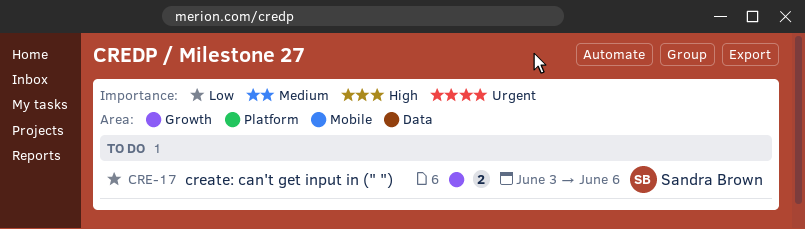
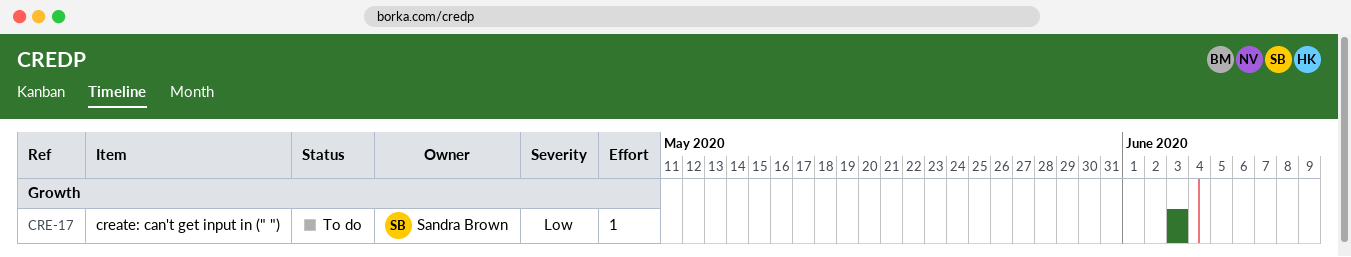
CRE-17, estimate: 2 -> 1
CRE-17, due: Jun 6 -> Jun 3

